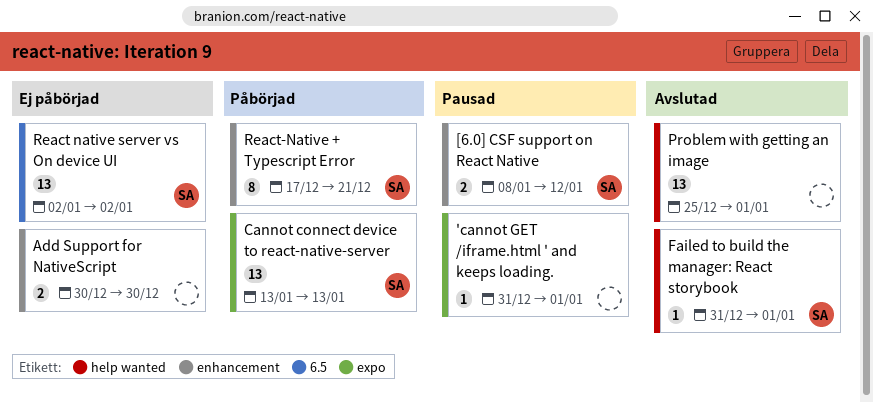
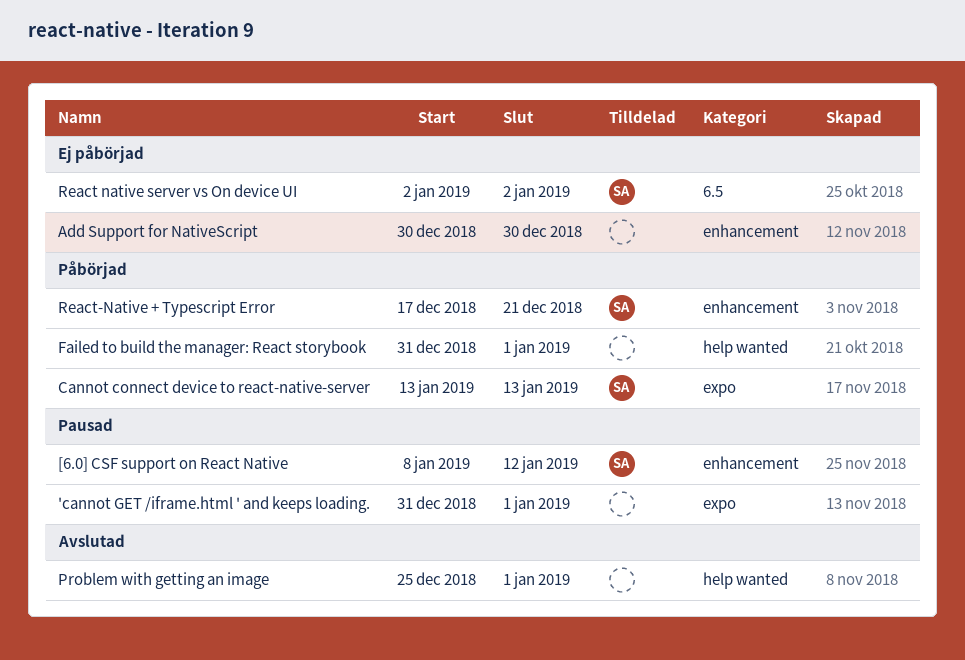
Failed to build the manager: React storybook, status: Avslutad -> Påbörjad
Failed to build the manager: React storybook, owner: SA -> none

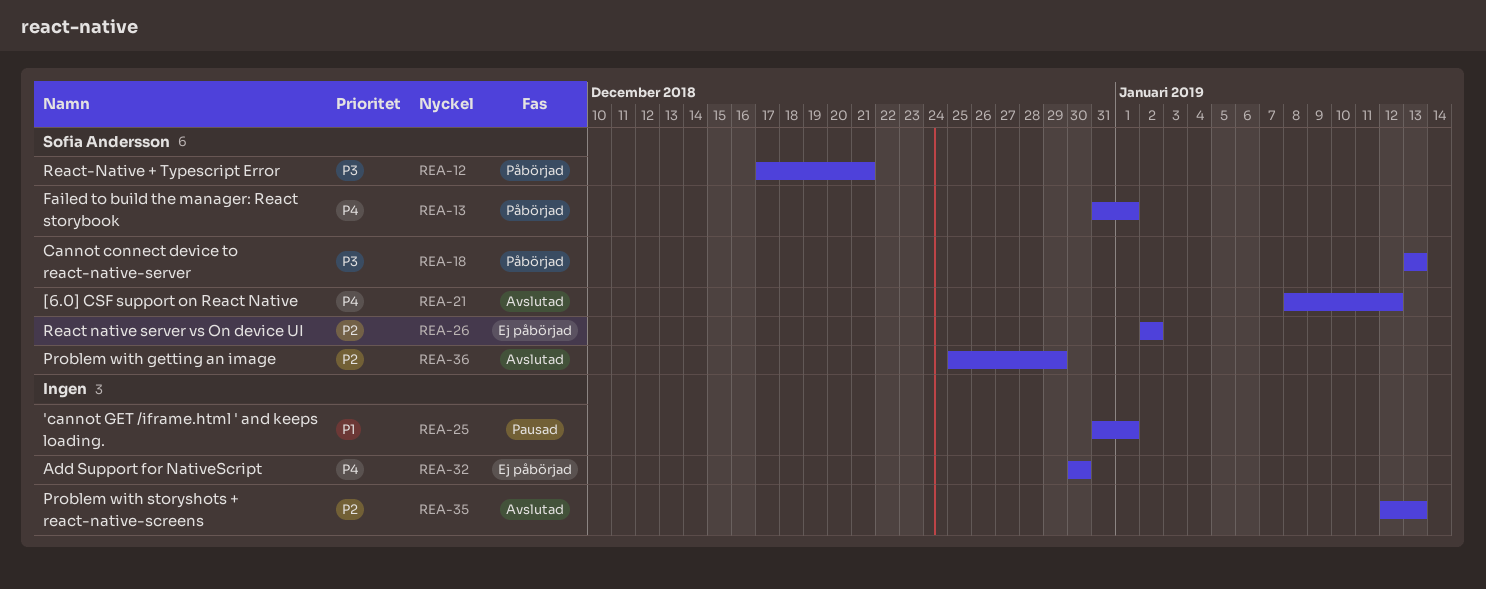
[6.0] CSF support on React Native, status: Pausad -> Avslutad
Failed to build the manager: React storybook, owner: none -> Sofia Andersson
Problem with getting an image, owner: none -> Sofia Andersson
Problem with getting an image, due: Jan 1 -> Dec 29
Problem with storyshots + react-native-screens: none -> present

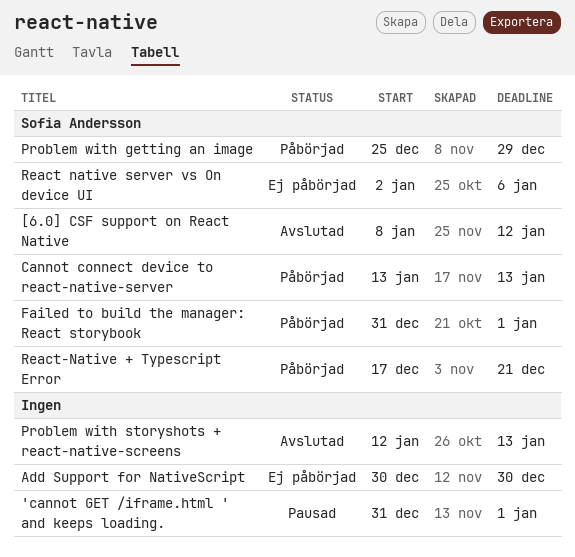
Problem with getting an image, status: Avslutad -> Påbörjad
React native server vs On device UI, due: Jan 2 -> Jan 6

